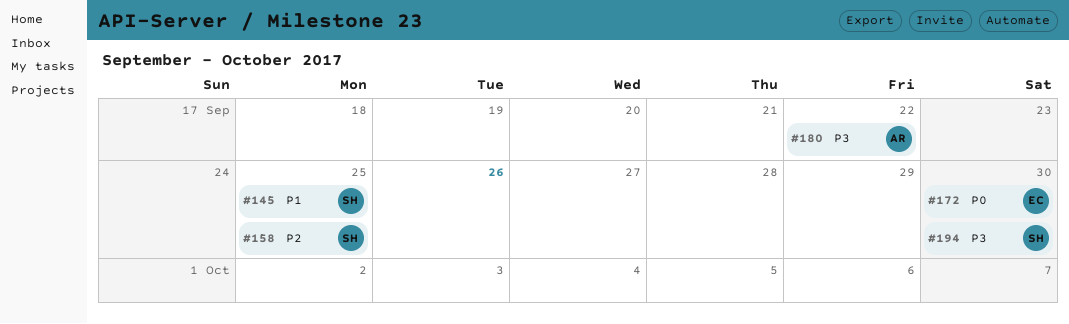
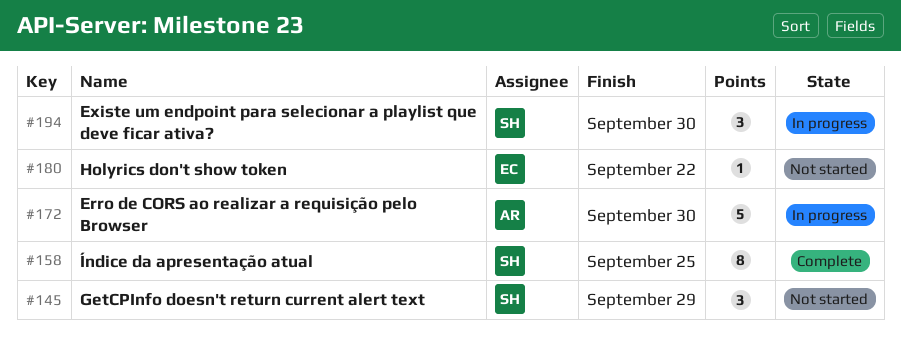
#145, due: Sep 25 -> Sep 29
#172, owner: EC -> AR
#180, owner: AR -> EC

